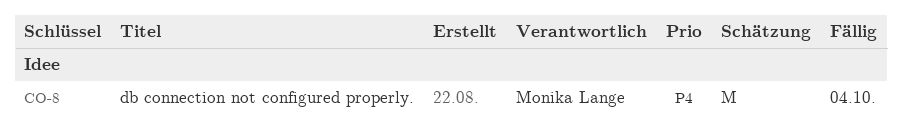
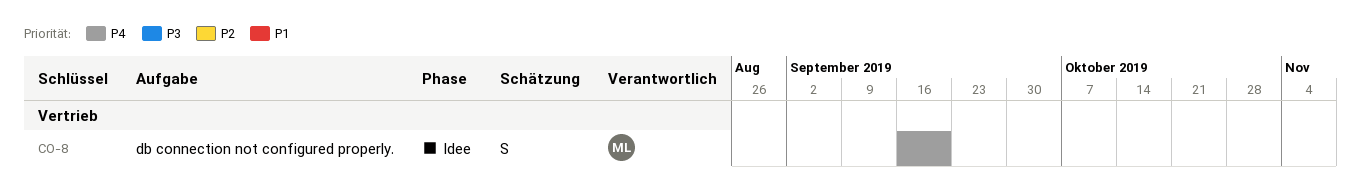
CO-8, estimate: M -> S
CO-8, due: Oct 4 -> Sep 20

